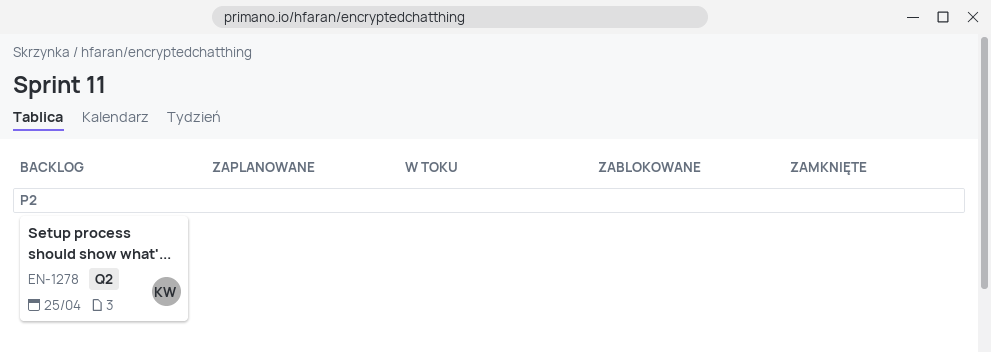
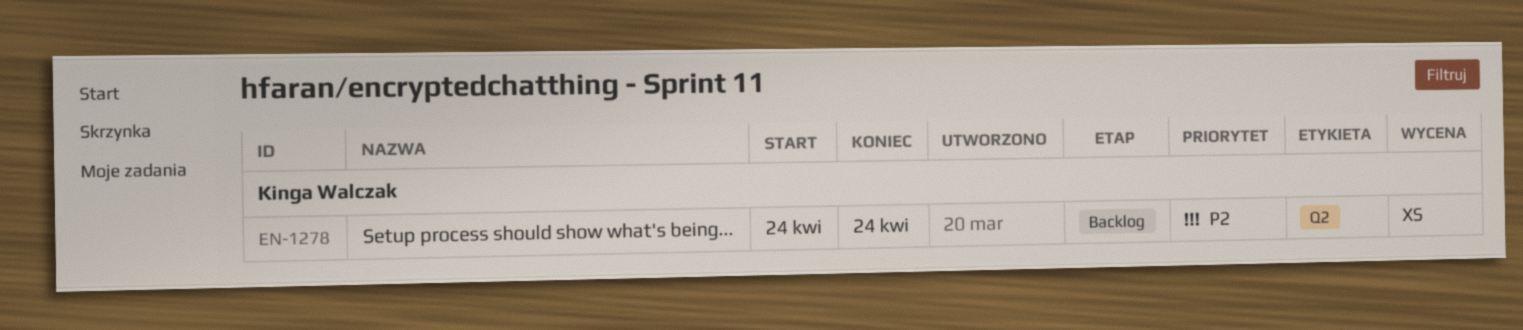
EN-1278, due: Apr 25 -> Apr 24

